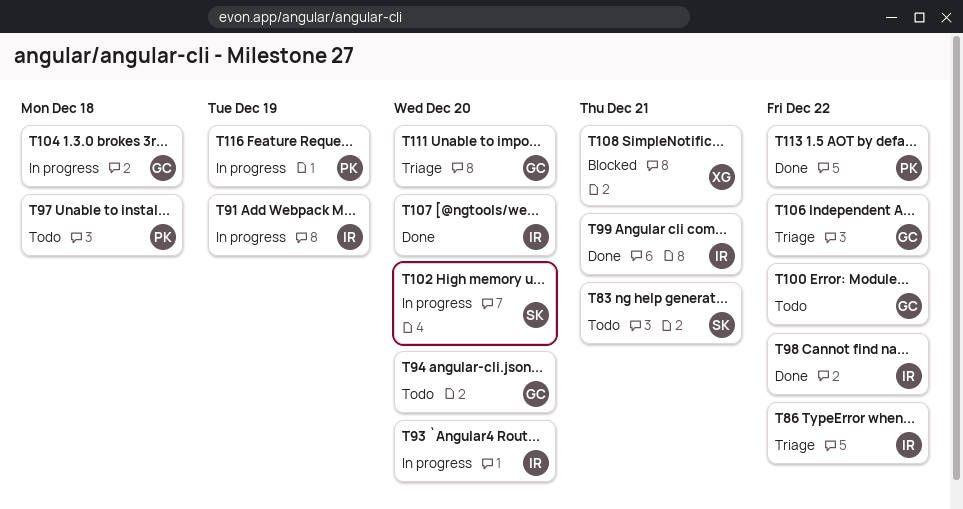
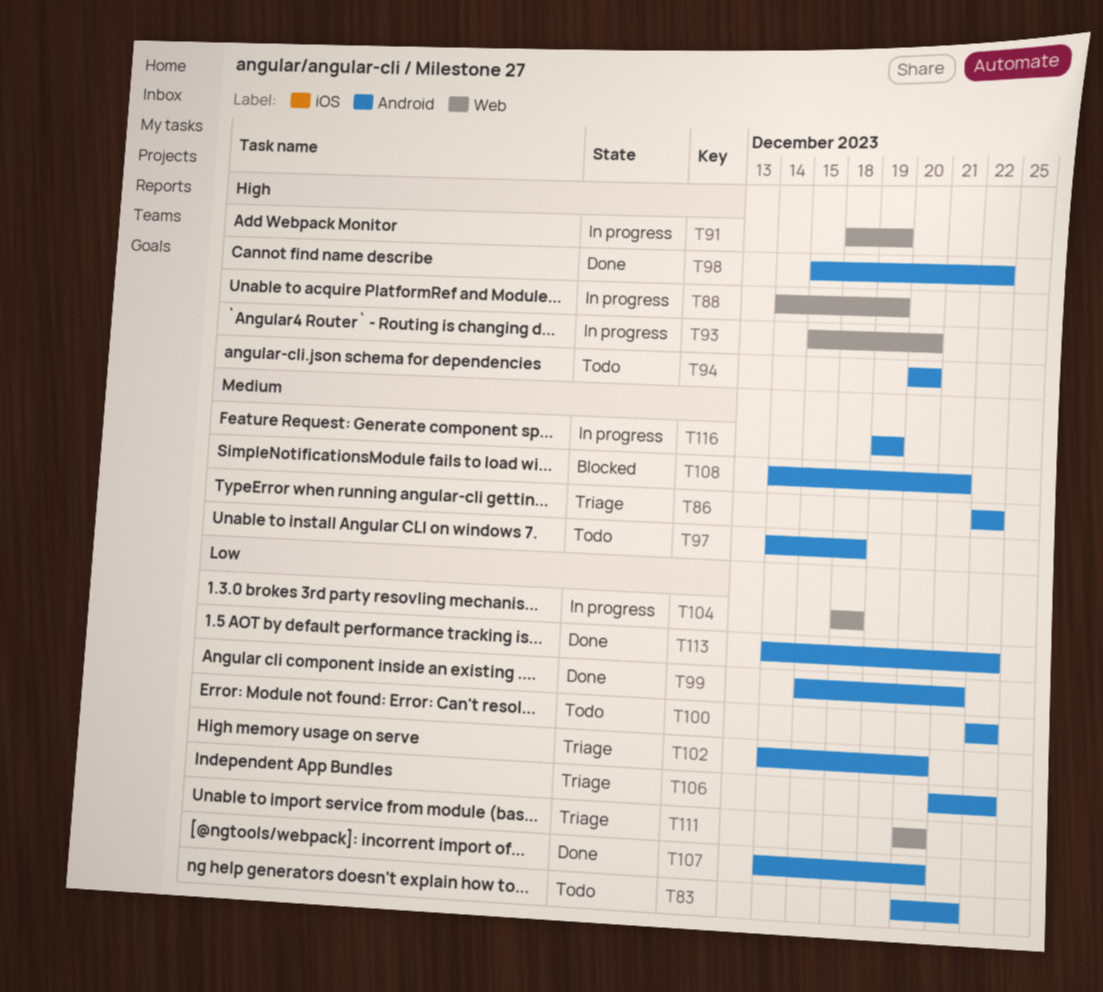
T88: none -> present
T102, status: In progress -> Triage

